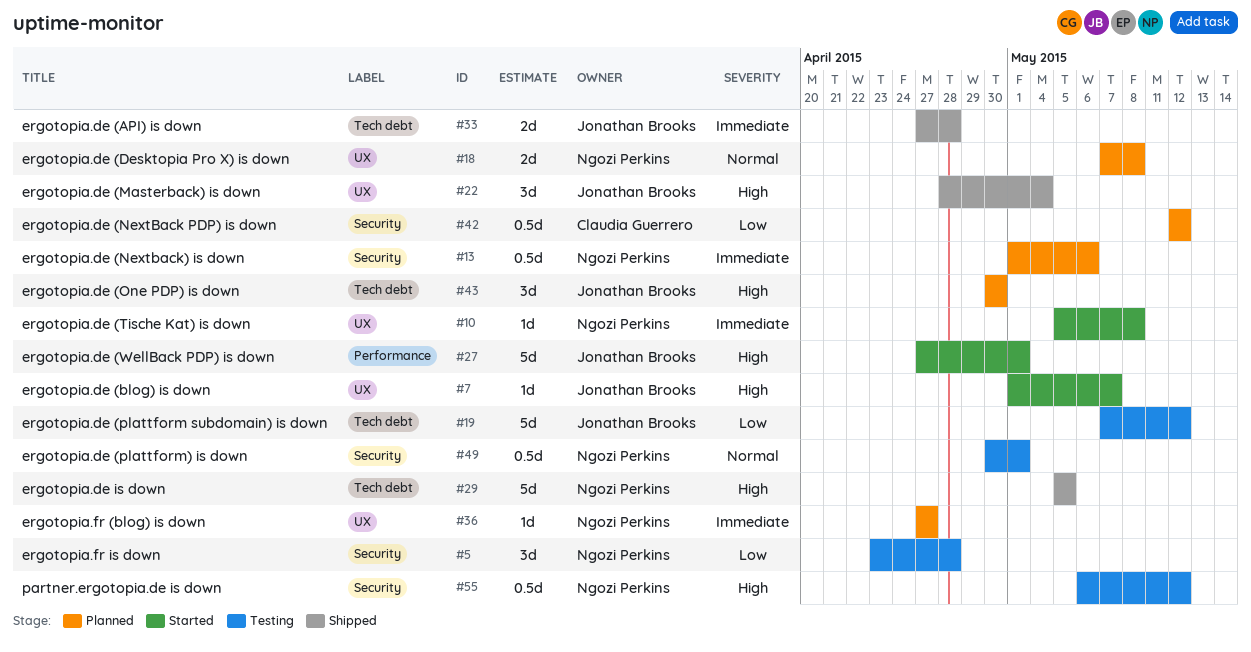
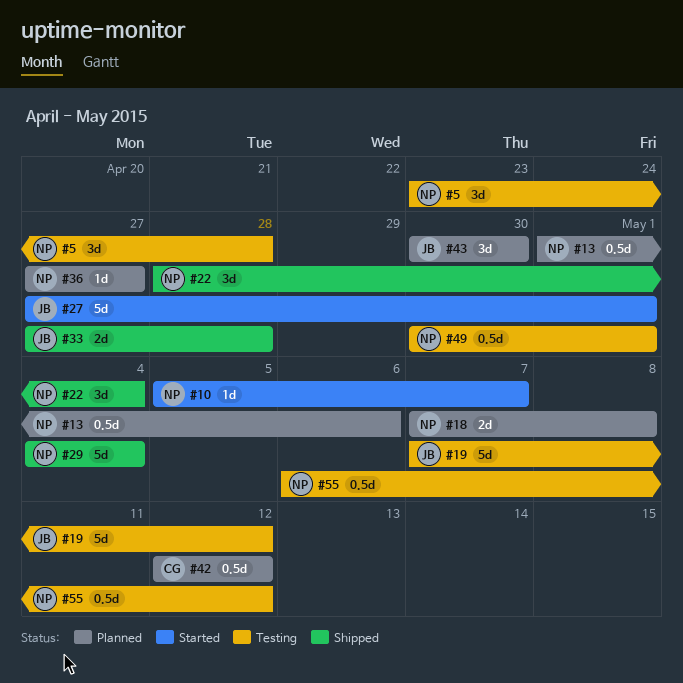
#7: present -> none
#10, due: May 8 -> May 7
#22, owner: Jonathan Brooks -> Ngozi Perkins
#29, start: May 5 -> May 4
#29, due: May 5 -> May 4

